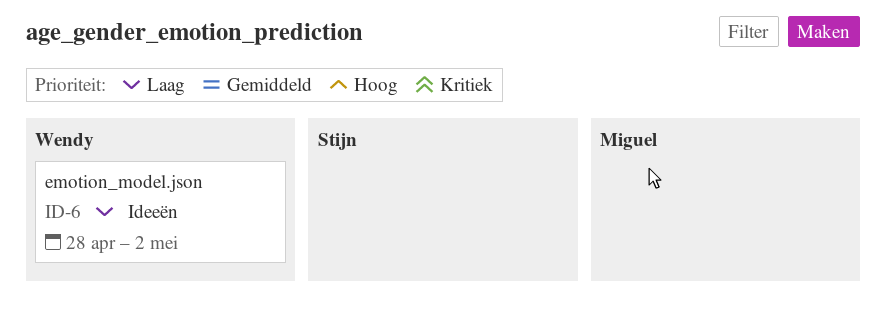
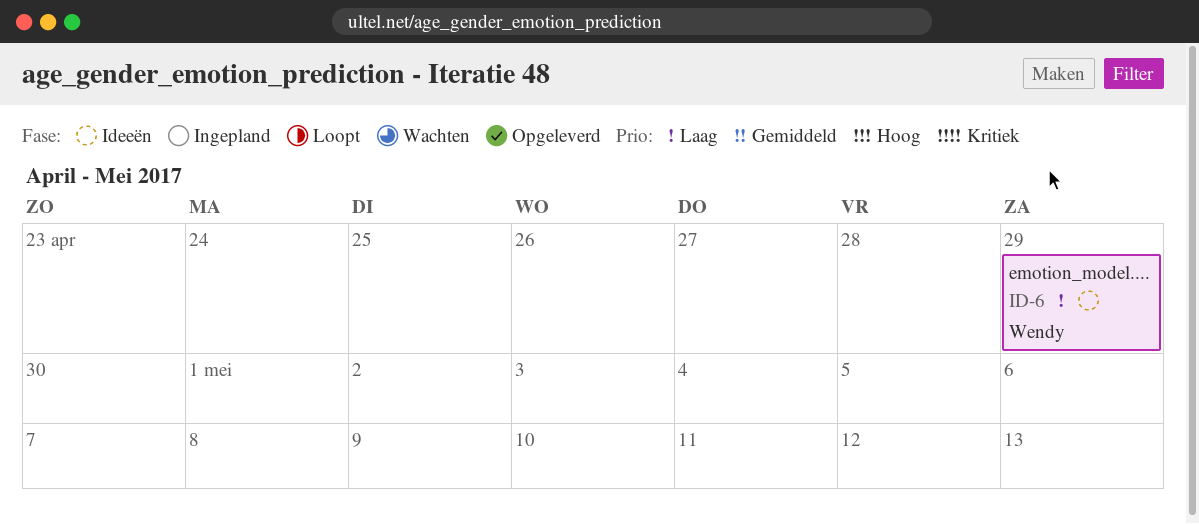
ID-6, due: May 2 -> Apr 29

